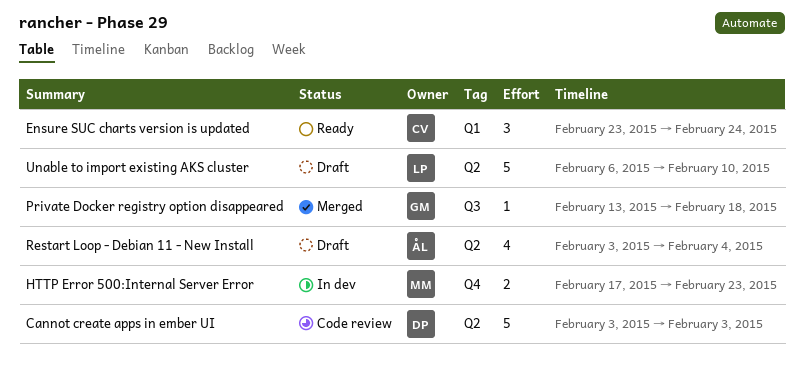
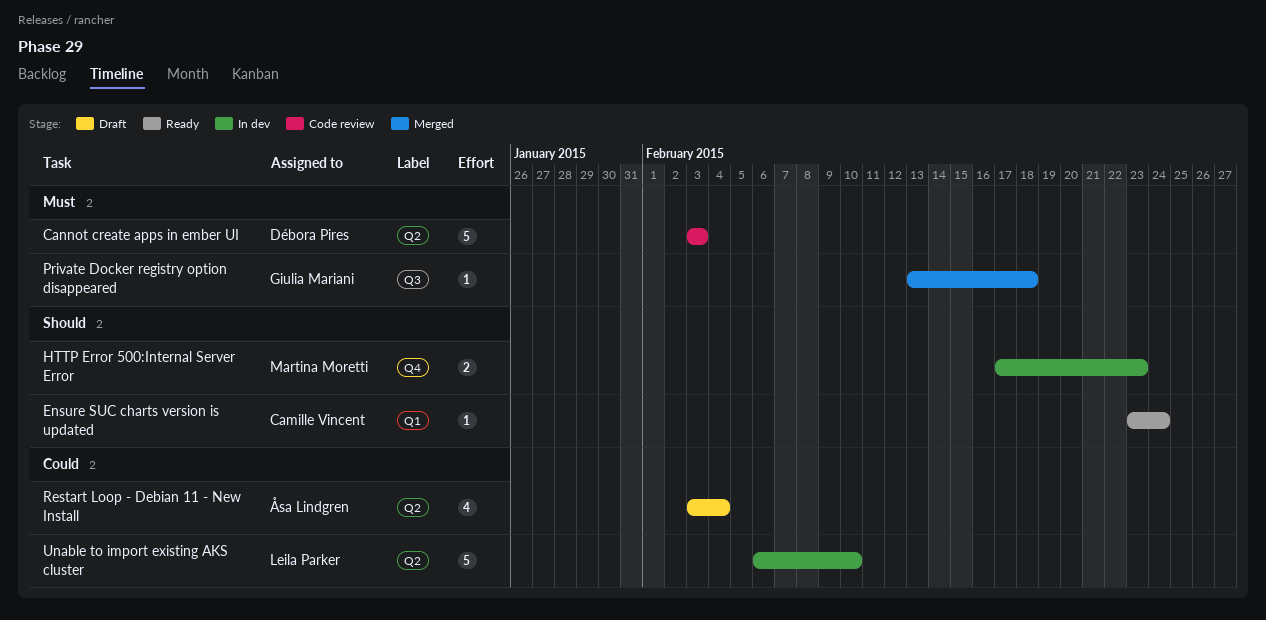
Ensure SUC charts version is updated, estimate: 3 -> 1
Unable to import existing AKS cluster, status: Draft -> In dev

